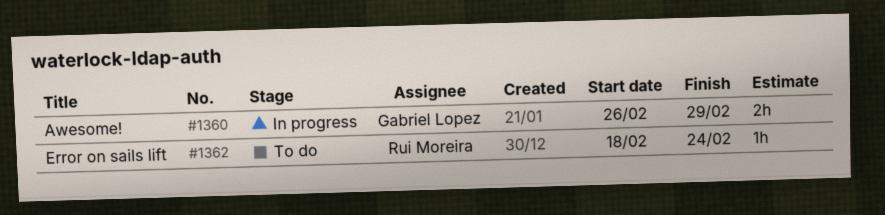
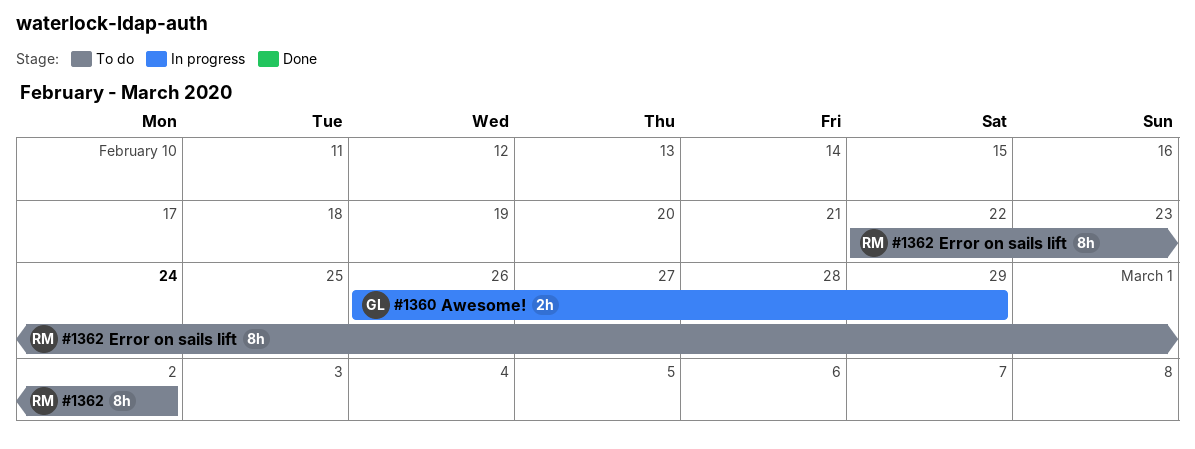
#1362, estimate: 1h -> 8h
#1362, start: Feb 18 -> Feb 22
#1362, due: Feb 24 -> Mar 2

